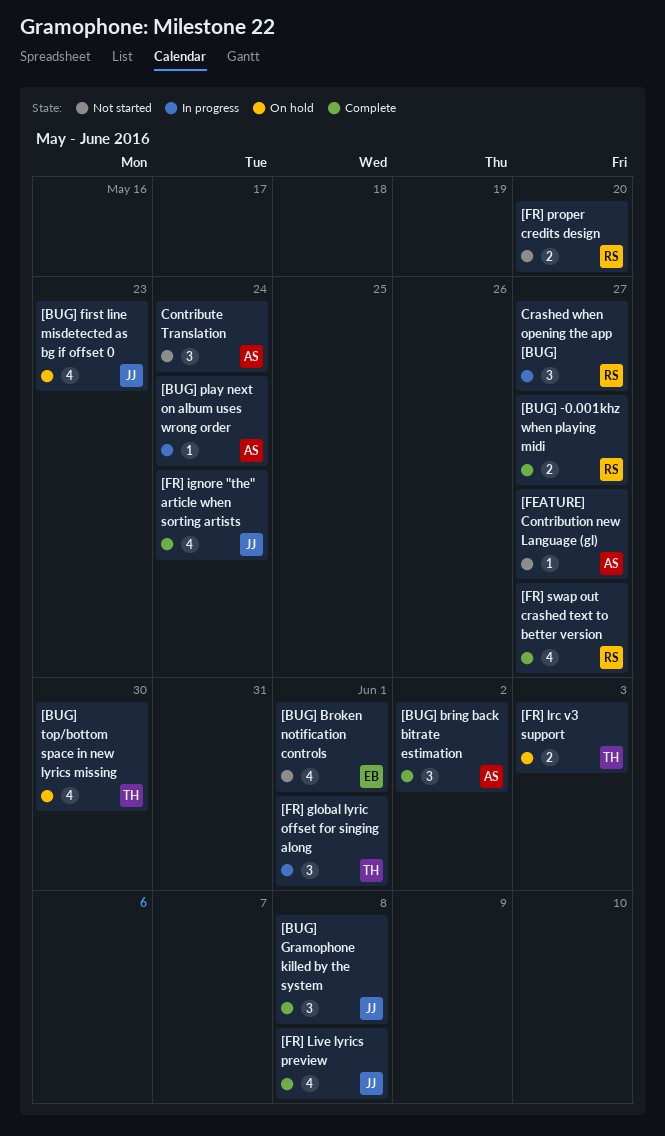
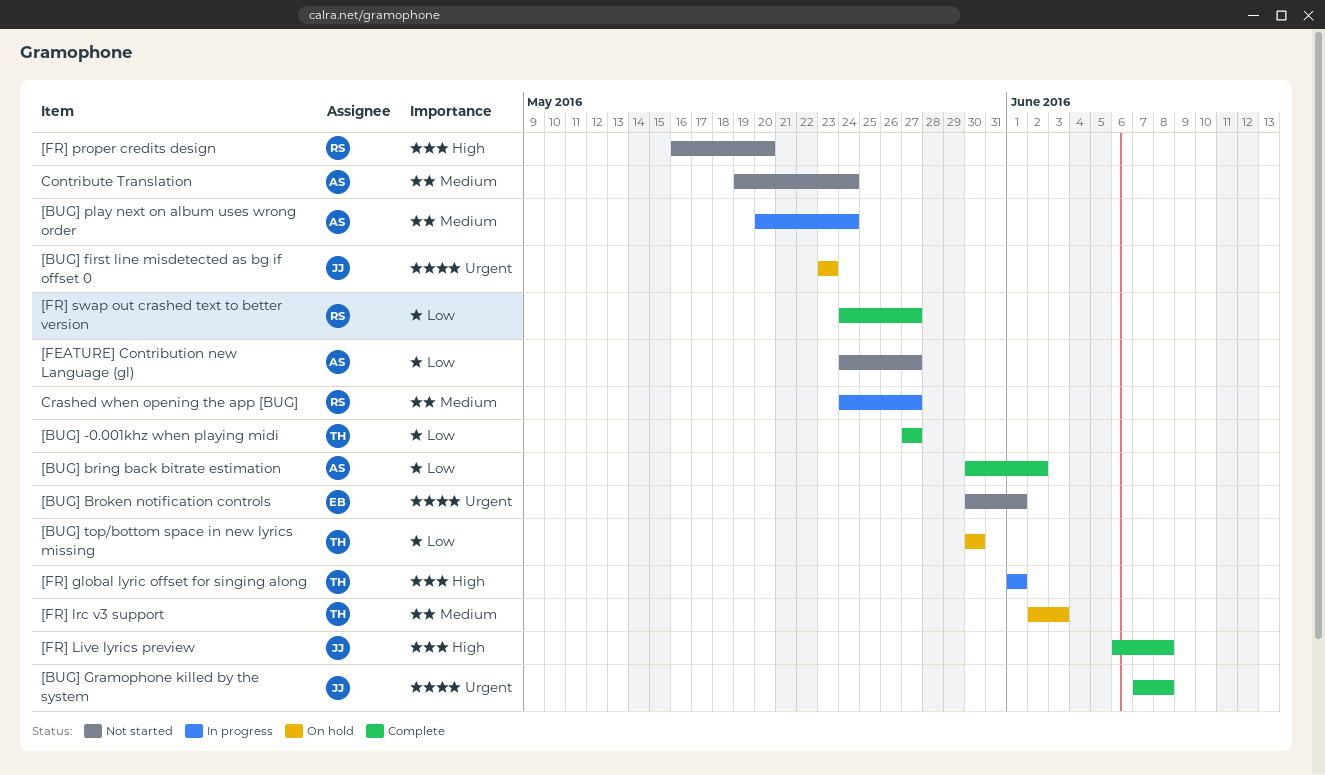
[BUG] -0.001khz when playing midi, owner: RS -> TH
[FR] ignore "the" article when sorting artists: present -> none

